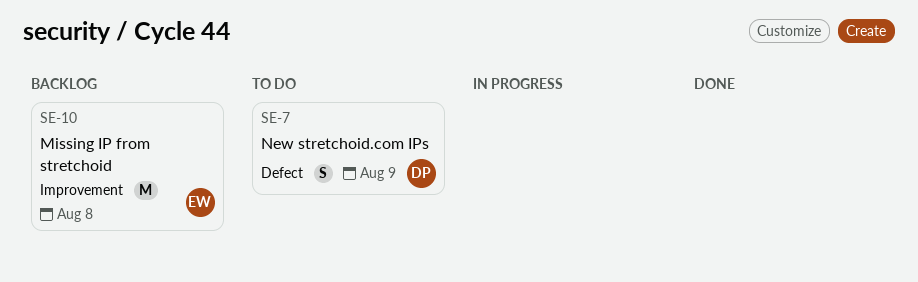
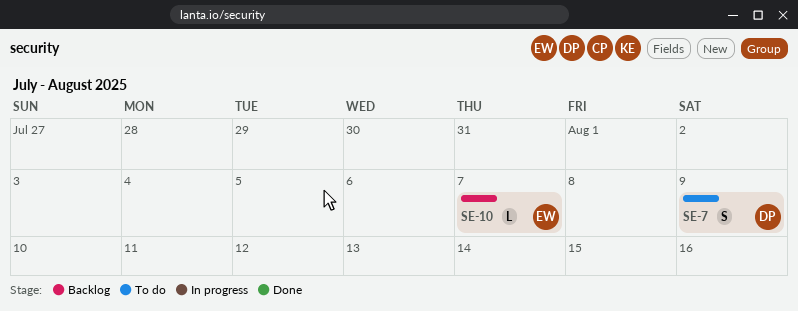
SE-10, estimate: M -> L
SE-10, due: Aug 8 -> Aug 7

